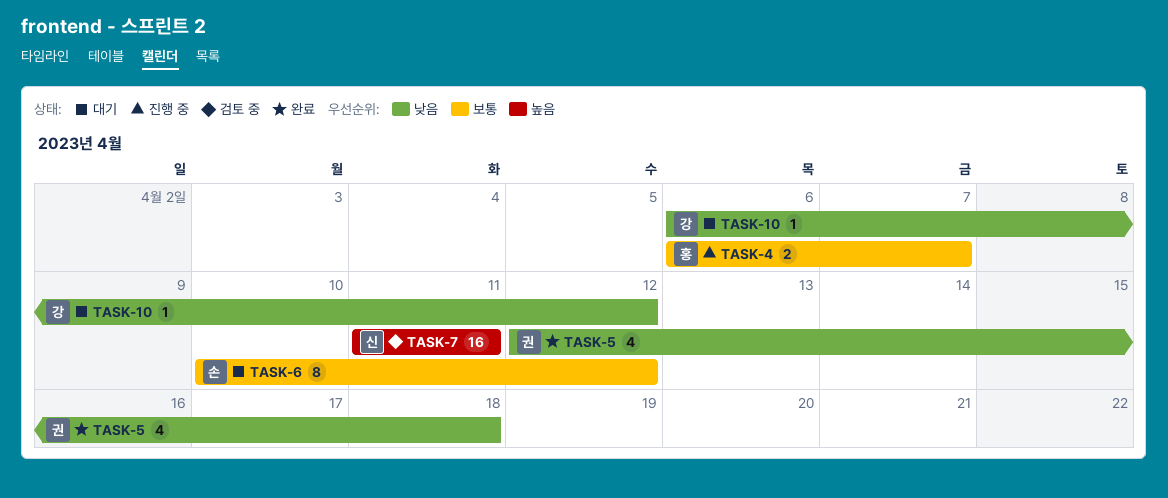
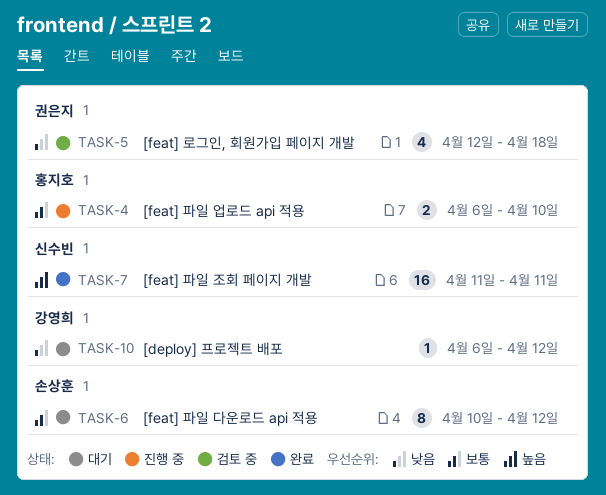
TASK-4, due: Apr 7 -> Apr 10
TASK-5, status: 완료 -> 검토 중
TASK-7, status: 검토 중 -> 완료

